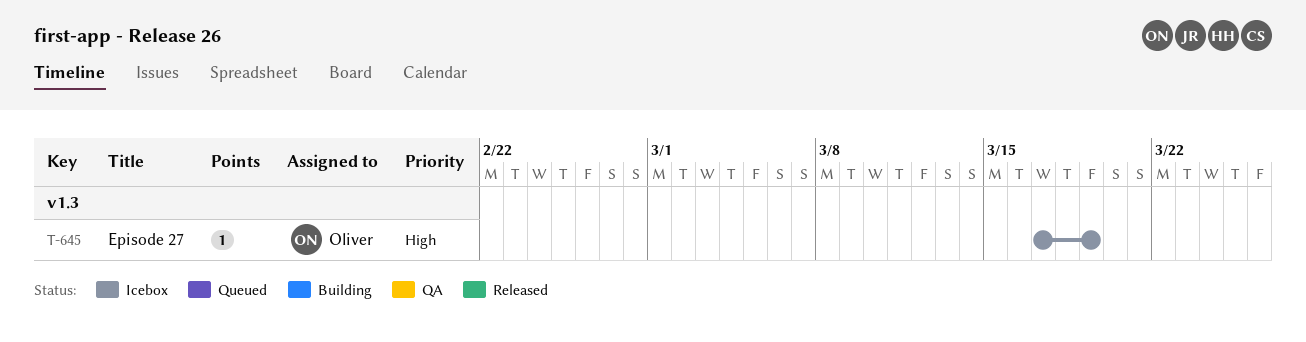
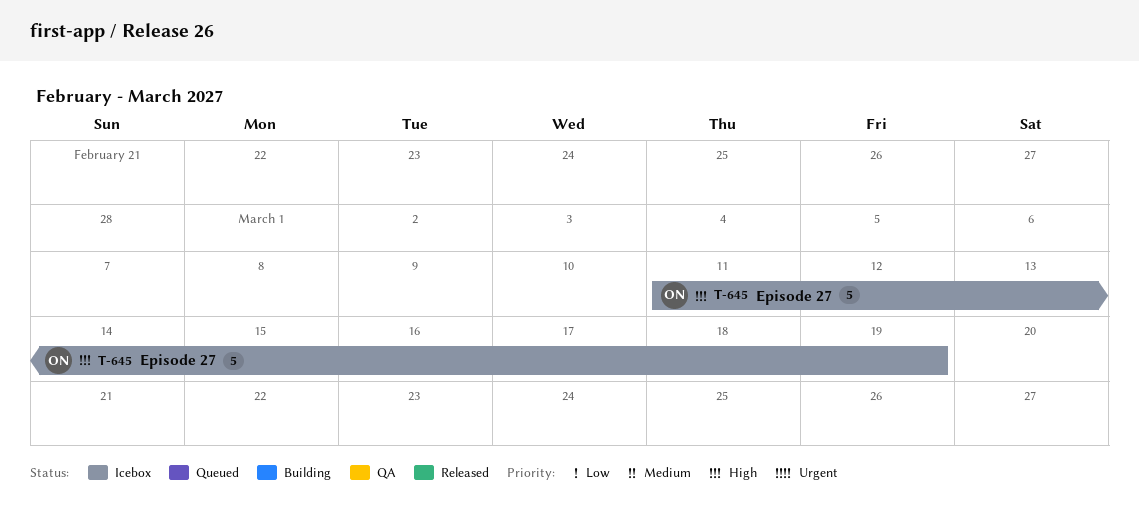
T-645, estimate: 1 -> 5
T-645, start: Mar 17 -> Mar 11

